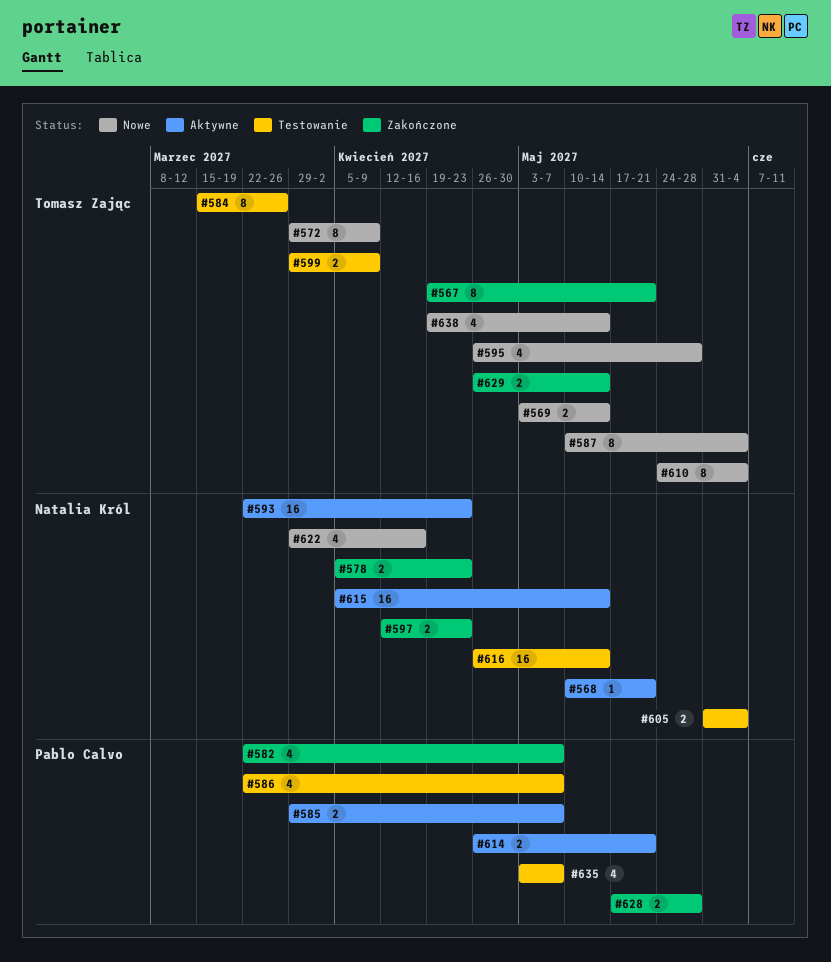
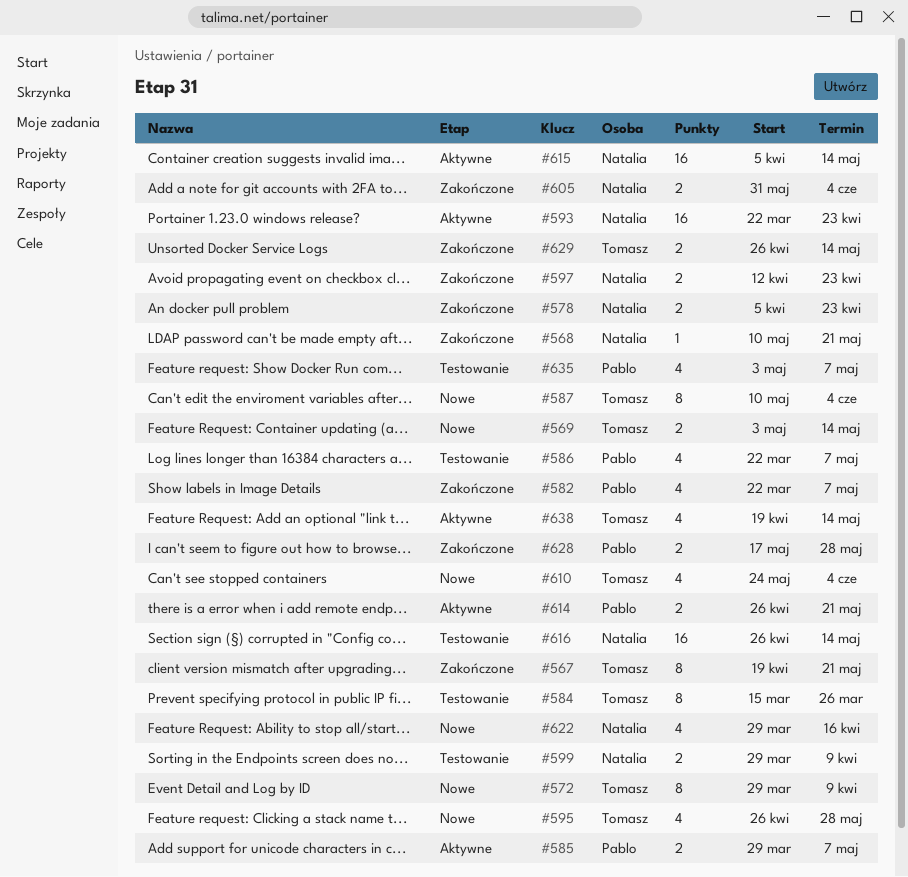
#568, status: Aktywne -> Zakończone
#599, owner: Tomasz Zając -> Natalia Król
#605, status: Testowanie -> Zakończone
#610, estimate: 8 -> 4
#638, status: Nowe -> Aktywne

